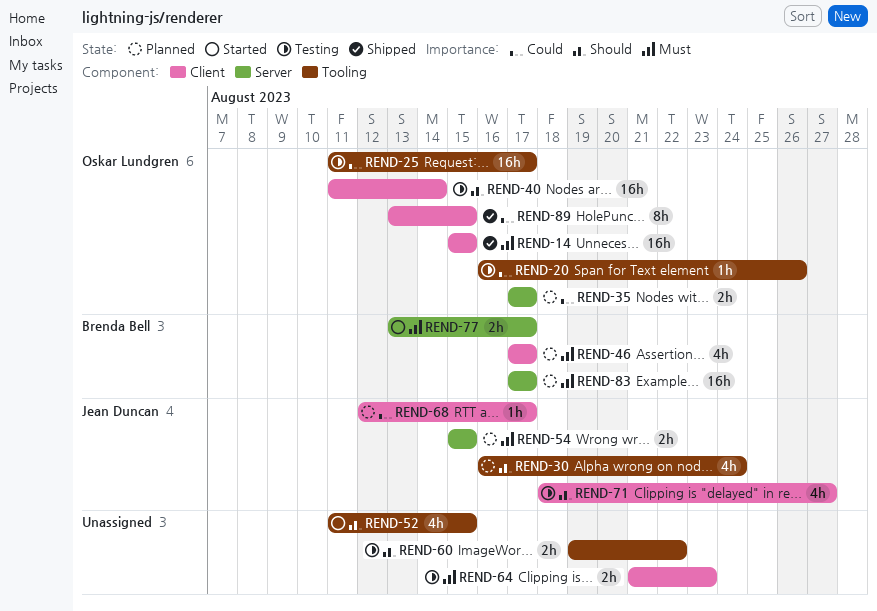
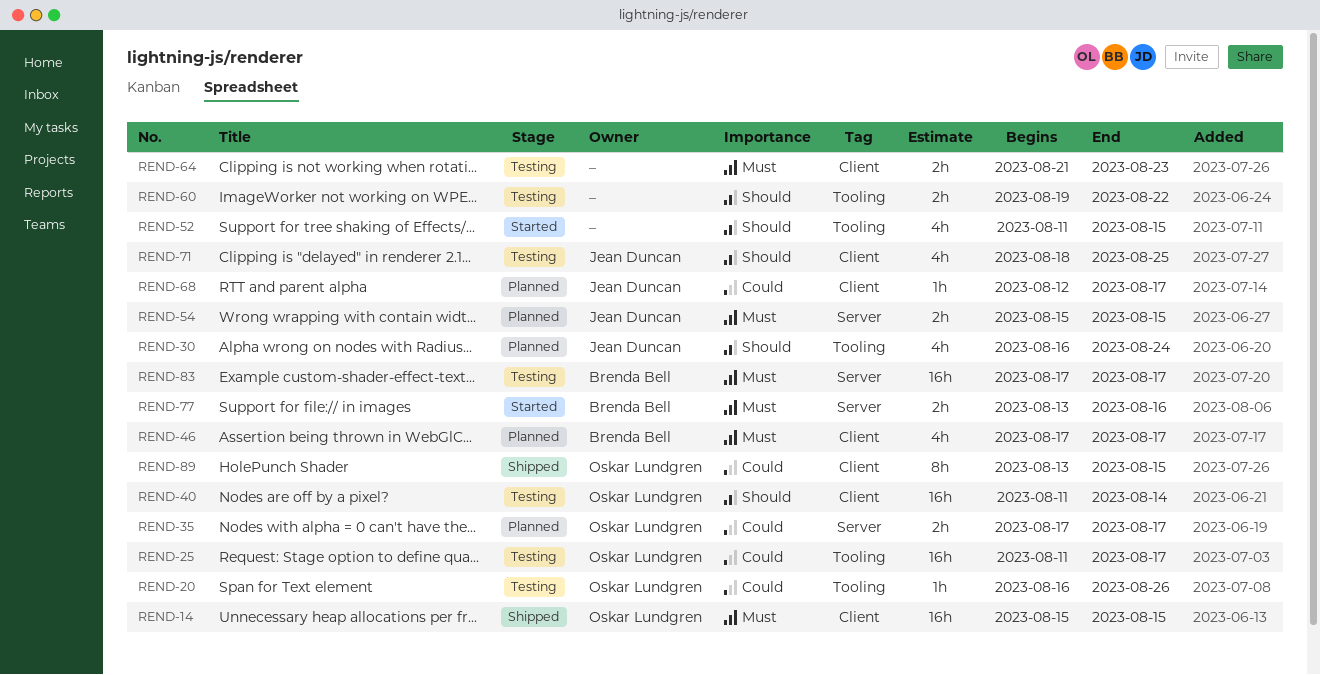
REND-71, due: Aug 27 -> Aug 25
REND-77, due: Aug 17 -> Aug 16
REND-83, status: Planned -> Testing

